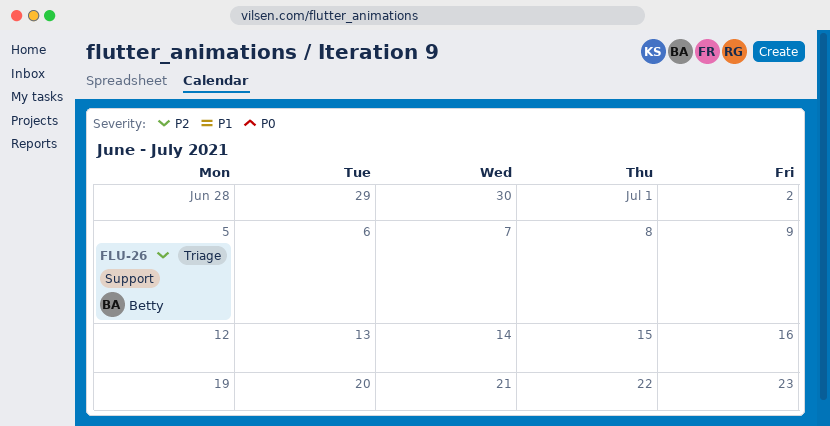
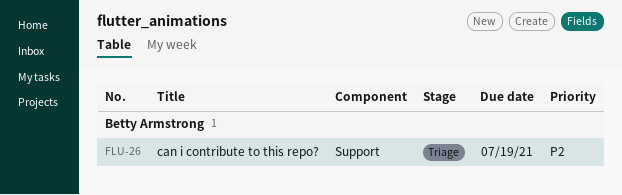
FLU-26, due: Jul 5 -> Jul 19

